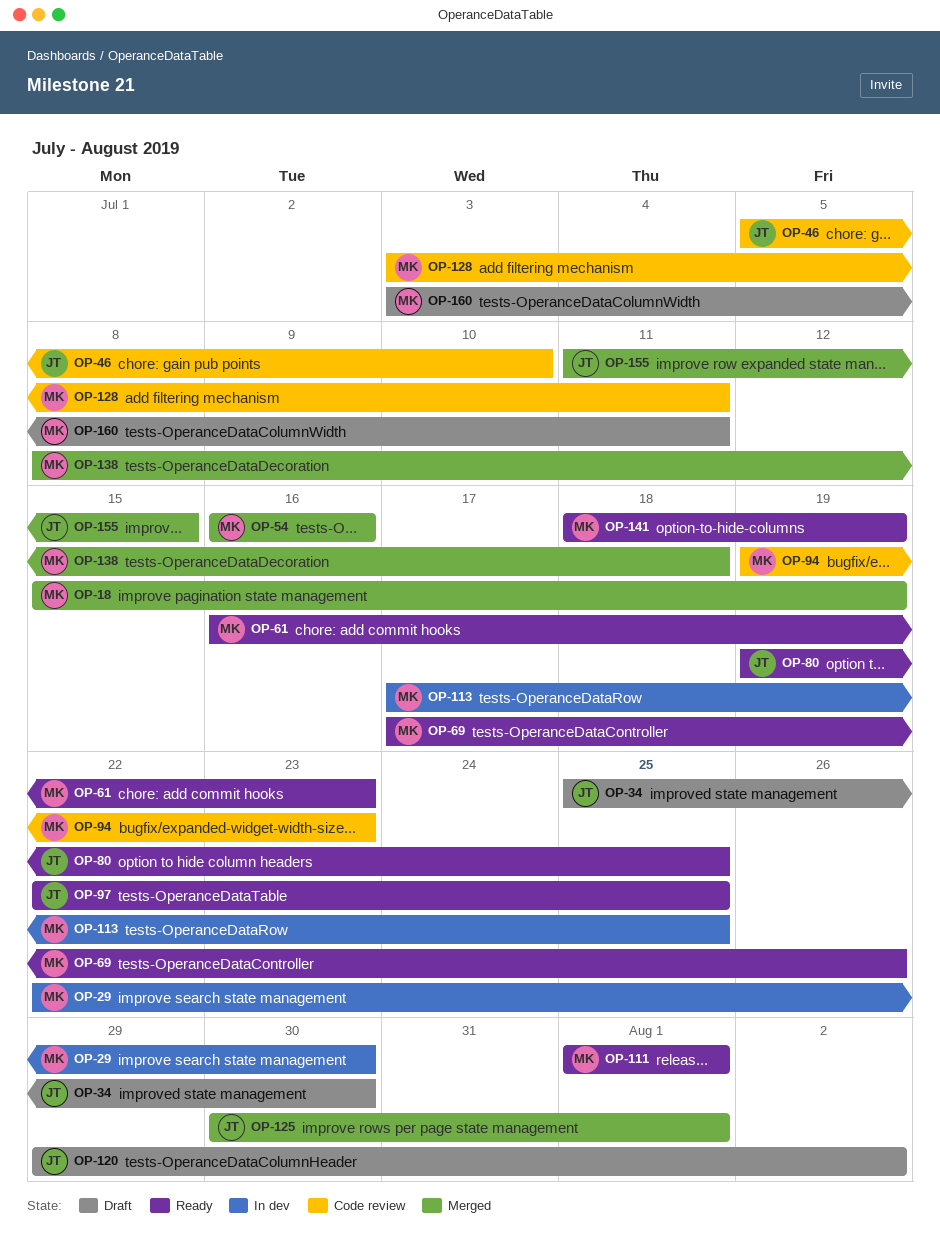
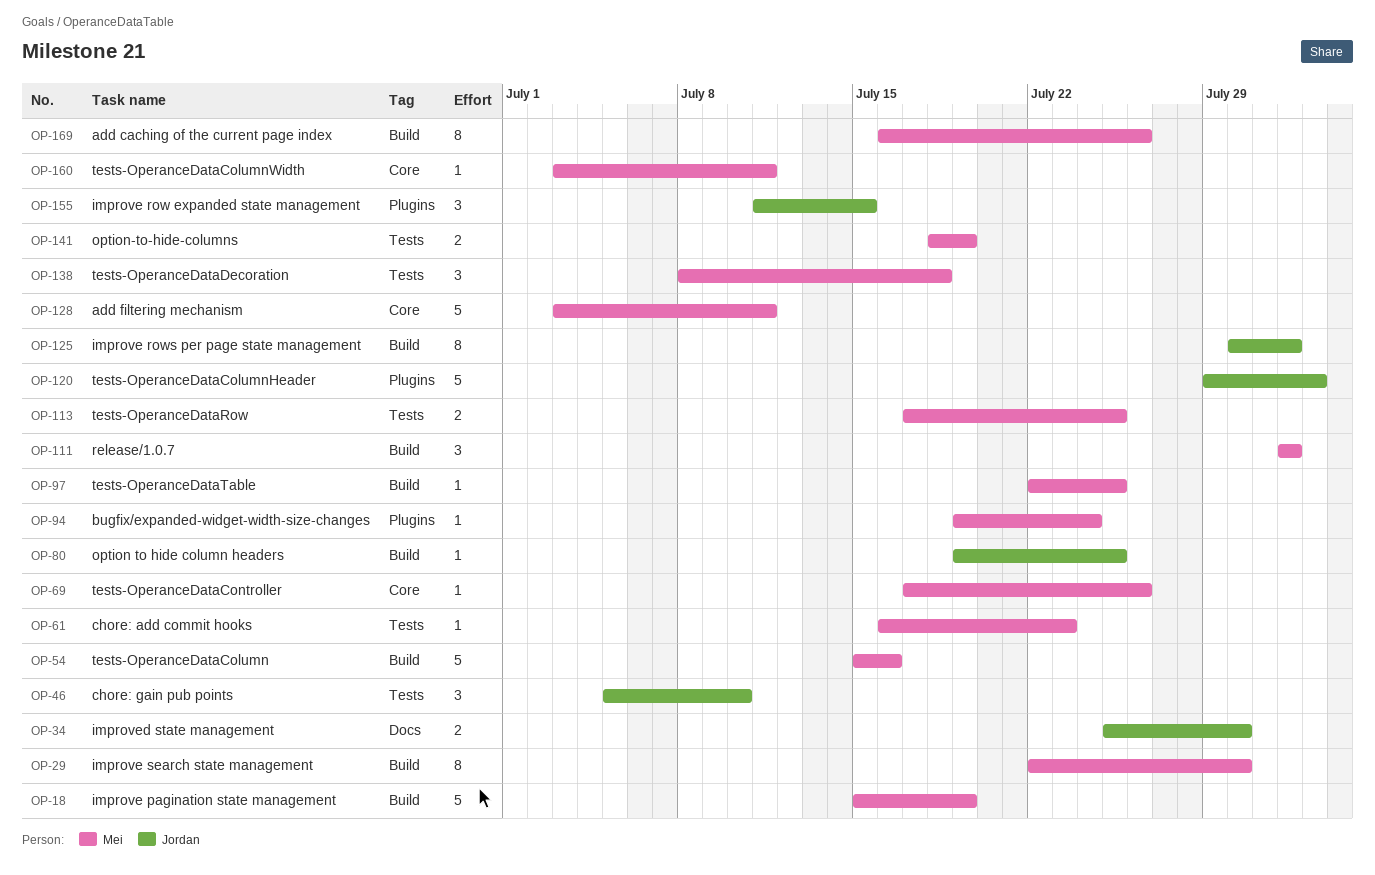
OP-54, start: Jul 16 -> Jul 15
OP-94, due: Jul 23 -> Jul 24
OP-97, owner: Jordan -> Mei
OP-169: none -> present

